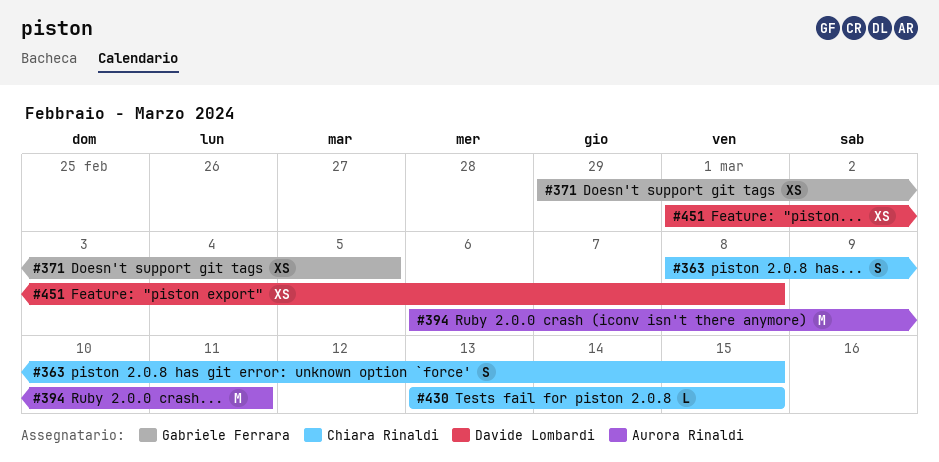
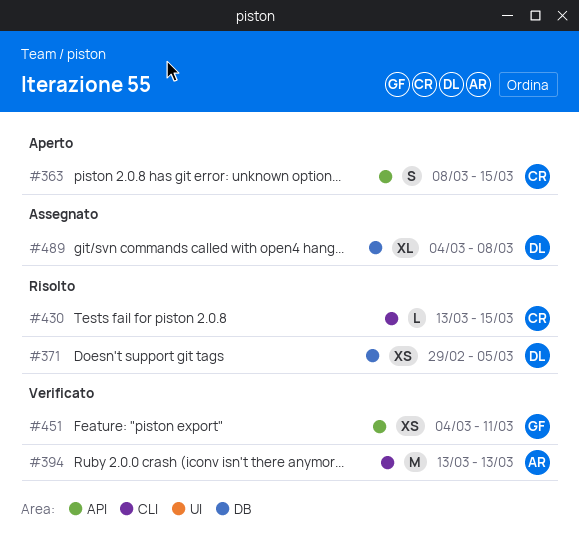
#371, owner: Gabriele Ferrara -> Davide Lombardi
#394, start: Mar 6 -> Mar 13
#394, due: Mar 11 -> Mar 13
#451, owner: Davide Lombardi -> Gabriele Ferrara
#451, start: Mar 1 -> Mar 4
#451, due: Mar 8 -> Mar 11
#489: none -> present

